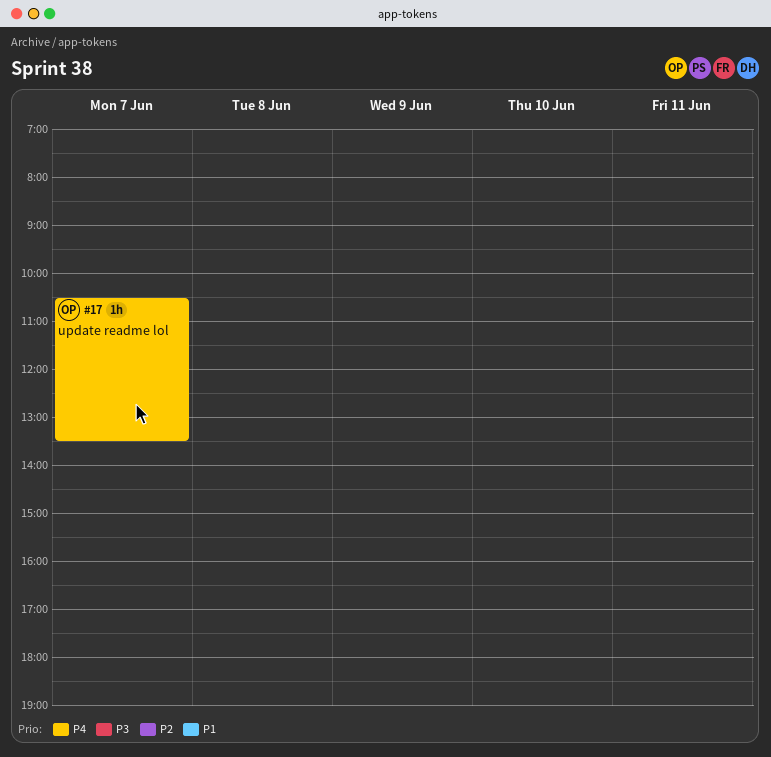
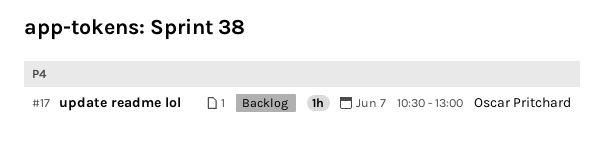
#17, ends: 13:30 -> 13:00

